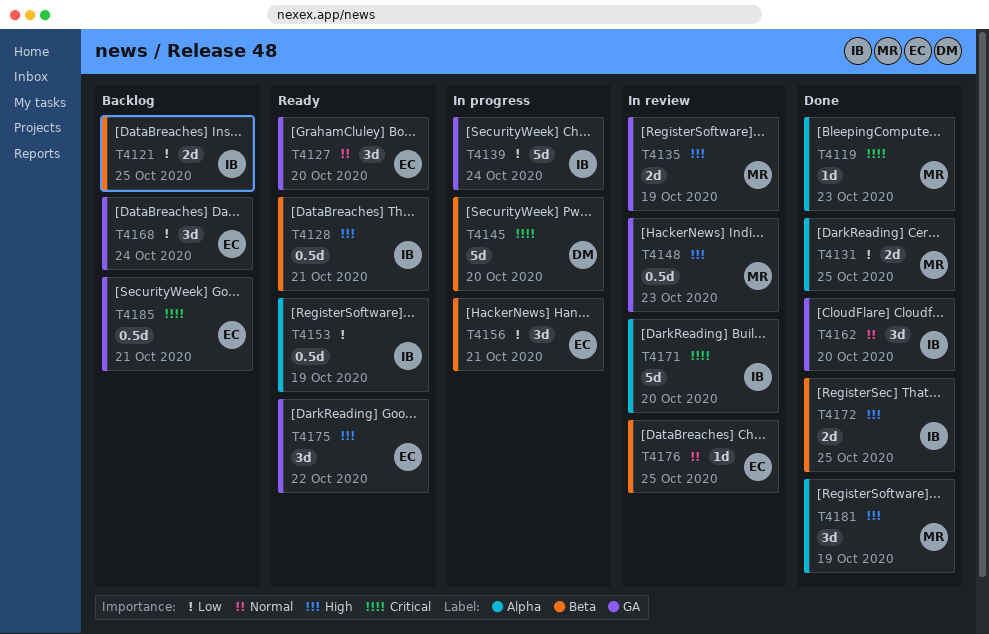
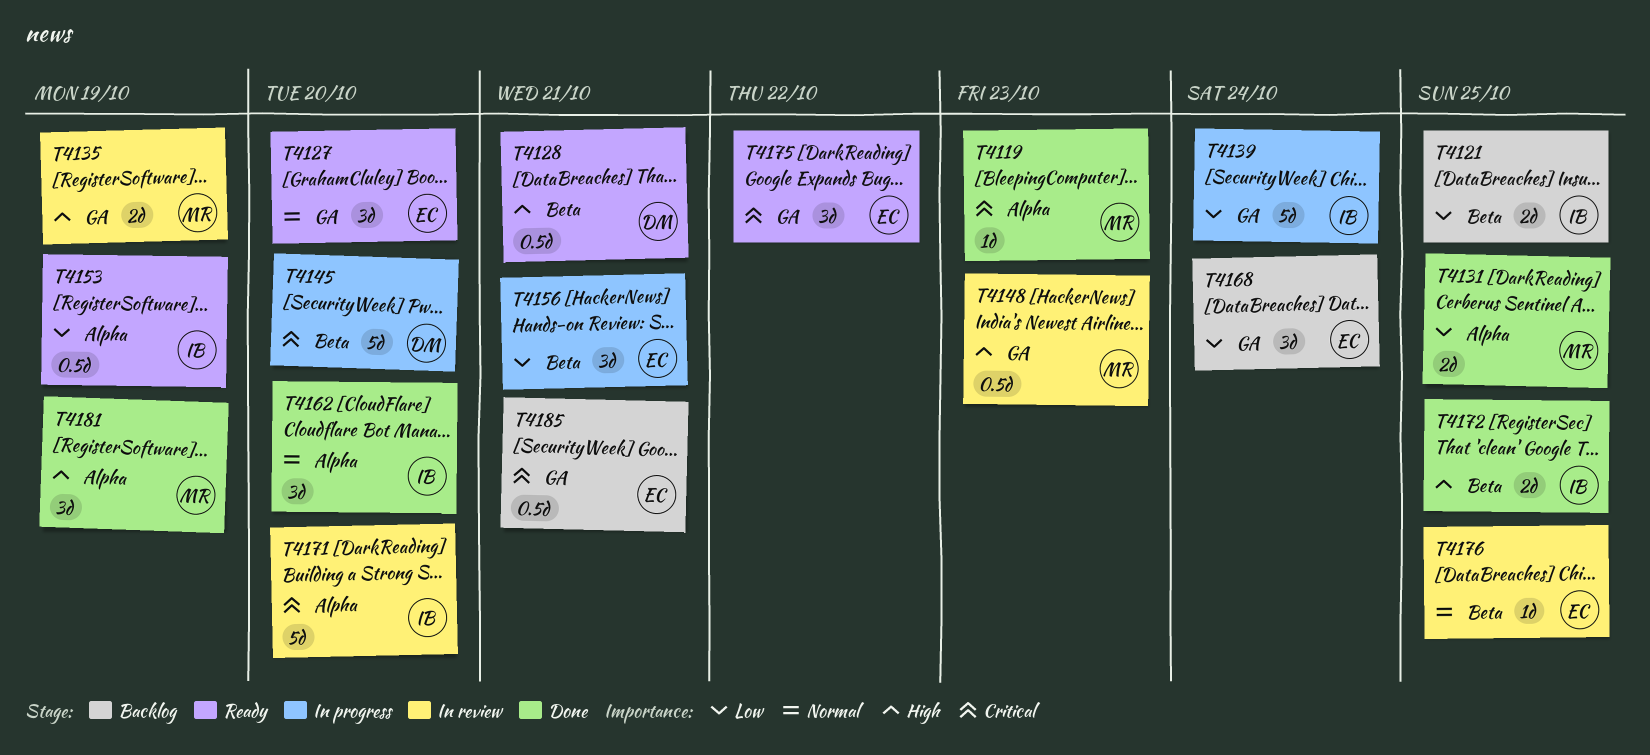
T4128, owner: IB -> DM
T4162, label: GA -> Alpha
T4175, priority: High -> Critical

